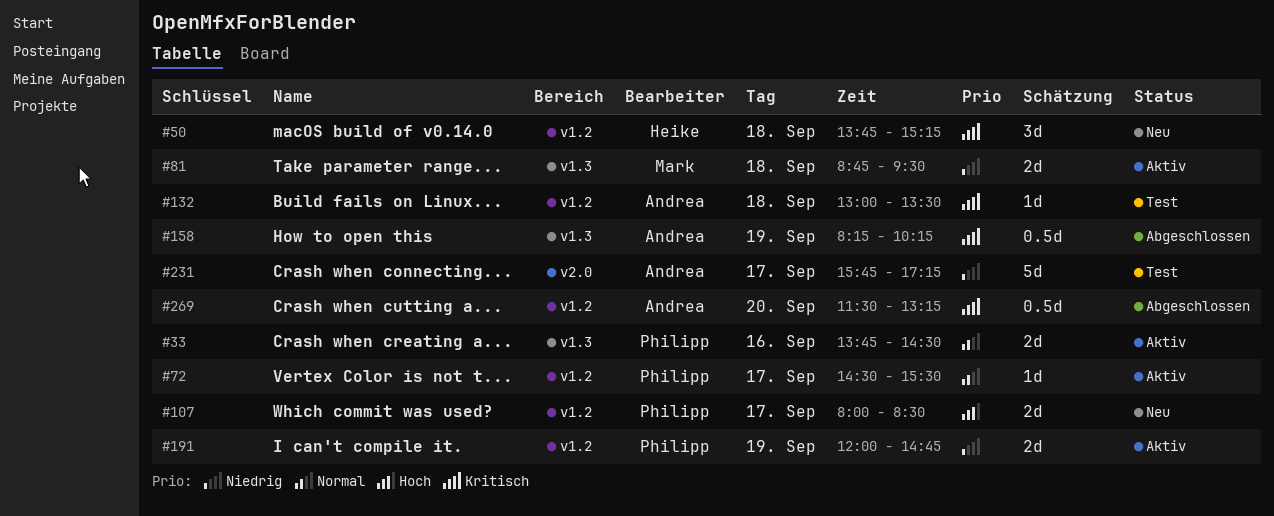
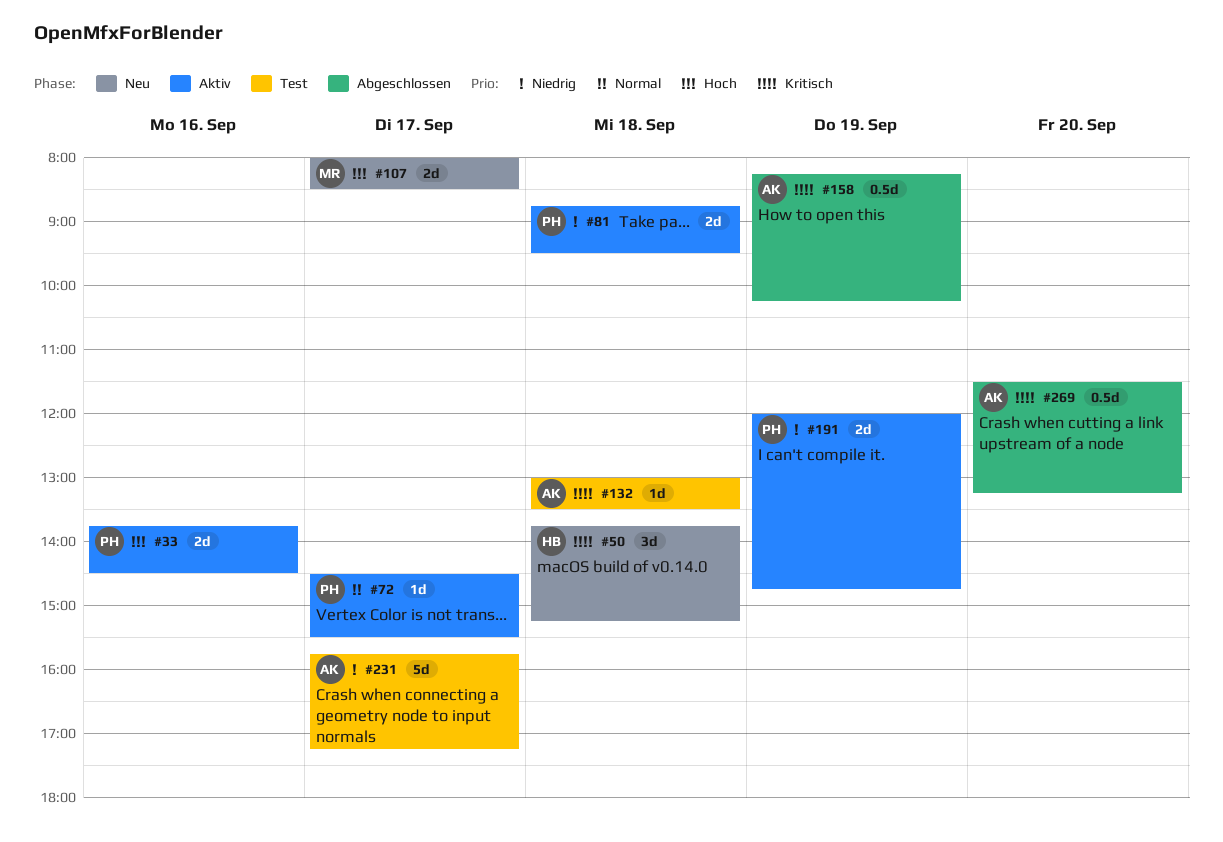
#33, priority: Normal -> Hoch
#81, owner: Mark -> Philipp
#107, owner: Philipp -> Mark

